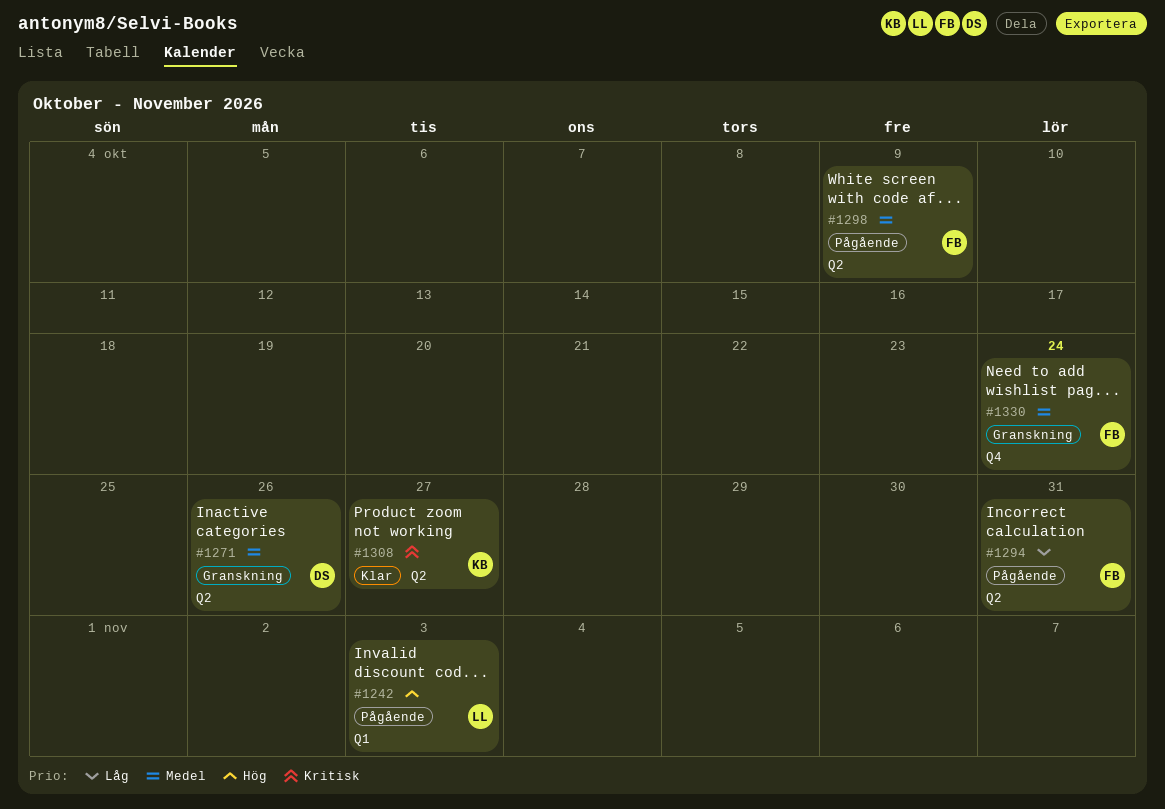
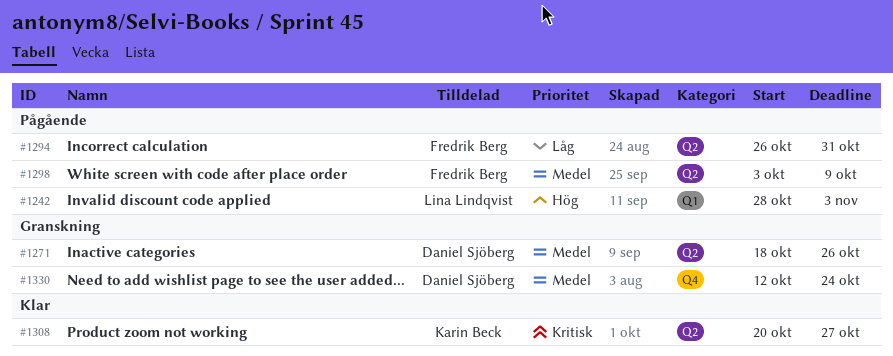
#1330, owner: Fredrik Berg -> Daniel Sjöberg

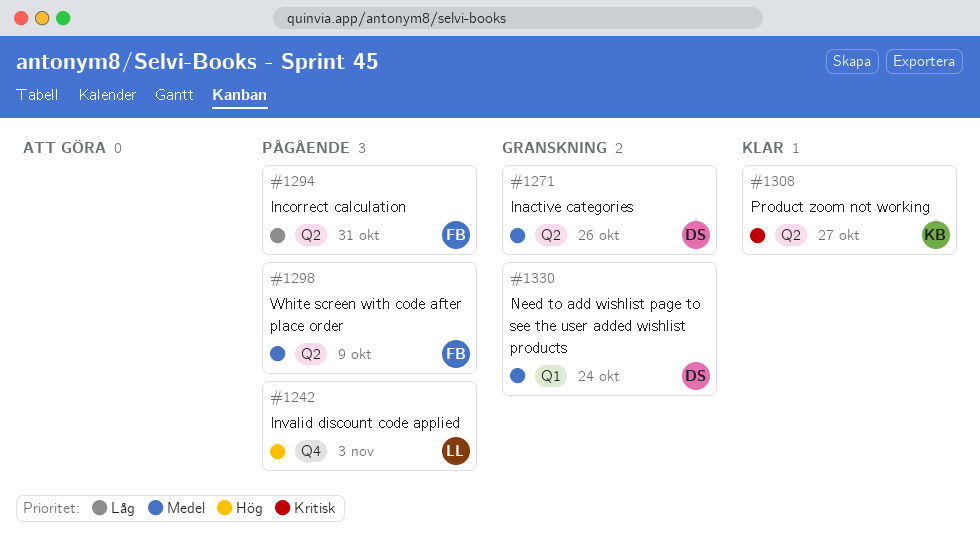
#1242, label: Q1 -> Q4
#1330, label: Q4 -> Q1

